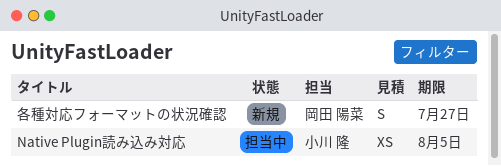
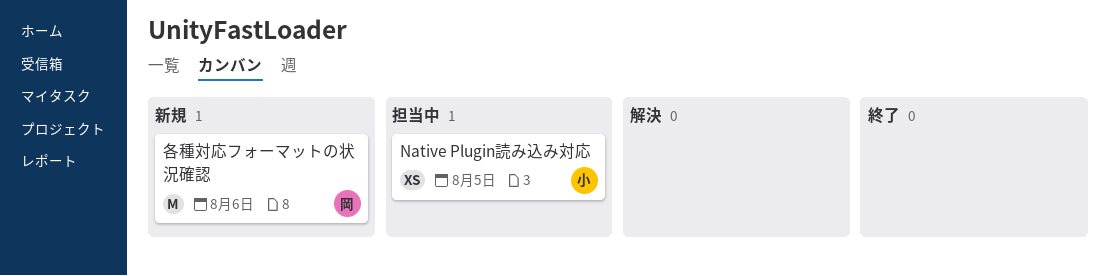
各種対応フォーマットの状況確認, estimate: S -> M
各種対応フォーマットの状況確認, due: Jul 27 -> Aug 6

